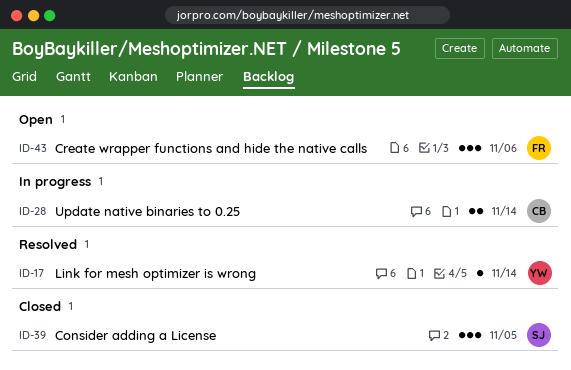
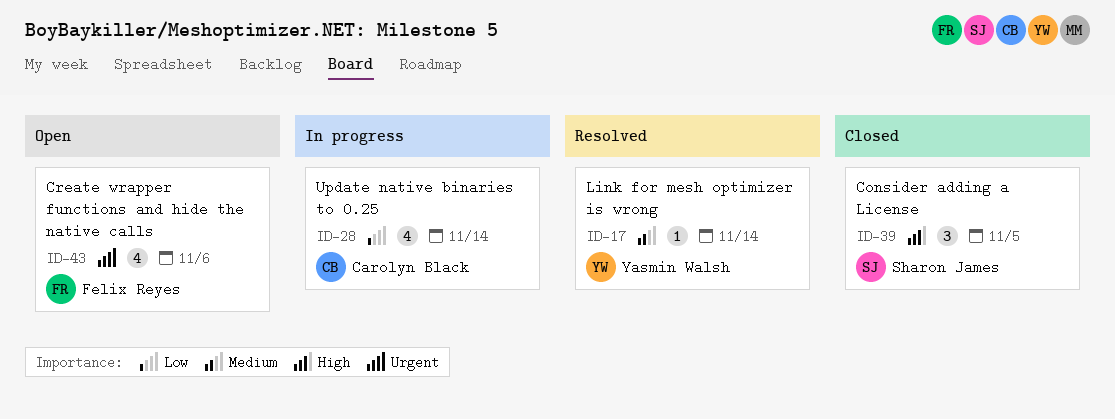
ID-28, estimate: 2 -> 4
ID-43, estimate: 3 -> 4

